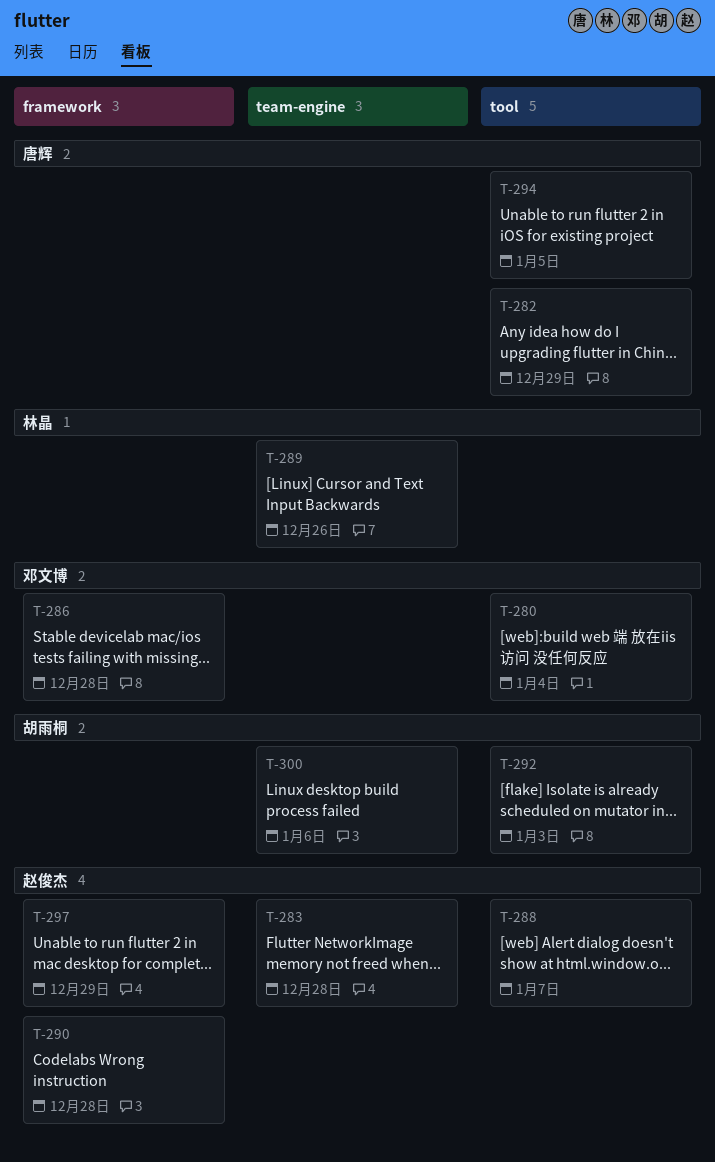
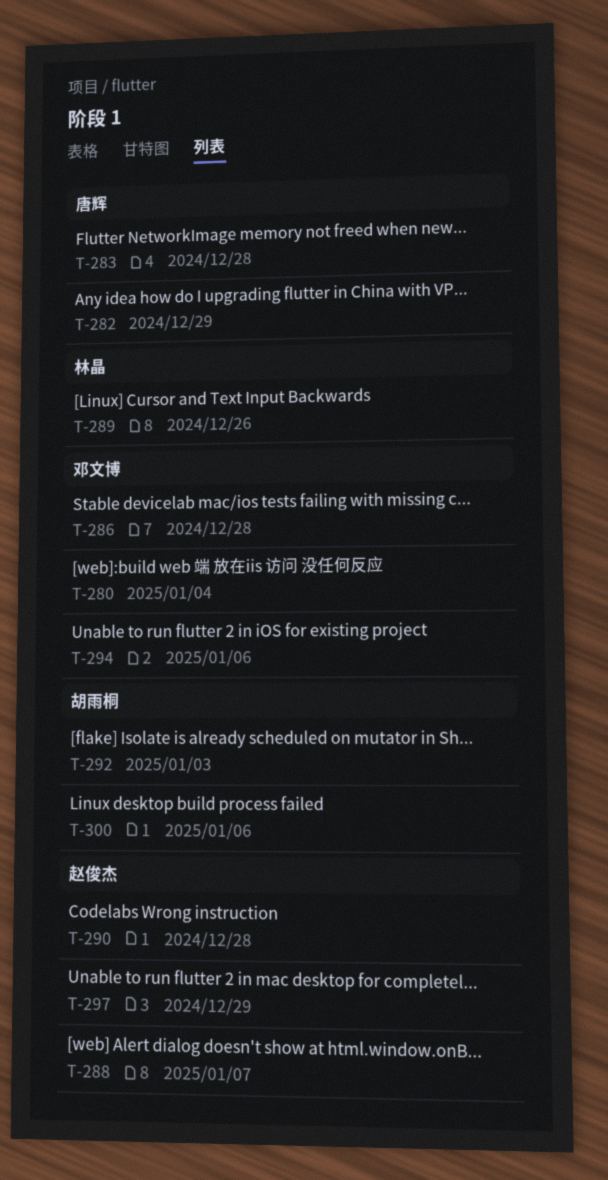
T-283, owner: 赵俊杰 -> 唐辉
T-294, owner: 唐辉 -> 邓文博
T-294, due: Jan 5 -> Jan 6

